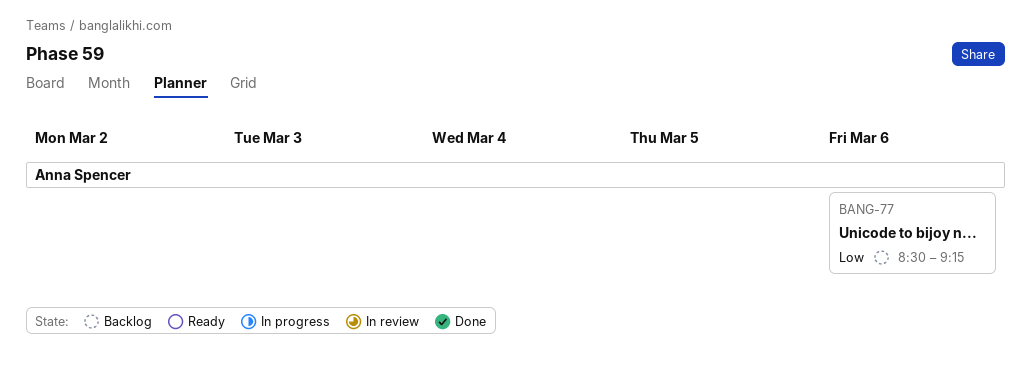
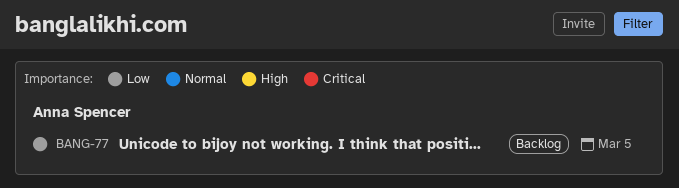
BANG-77, day: Mar 6 -> Mar 5

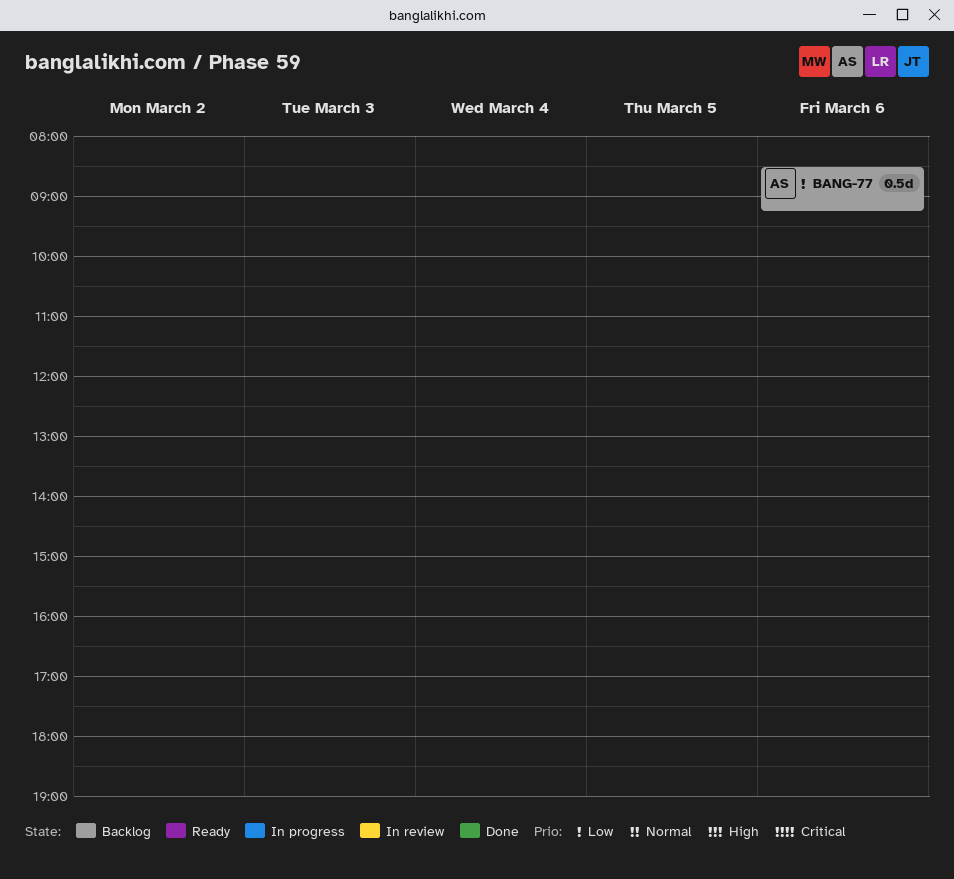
BANG-77, day: Mar 5 -> Mar 6

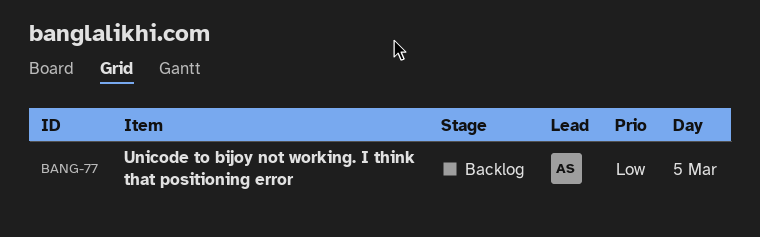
BANG-77, day: Mar 6 -> Mar 5

